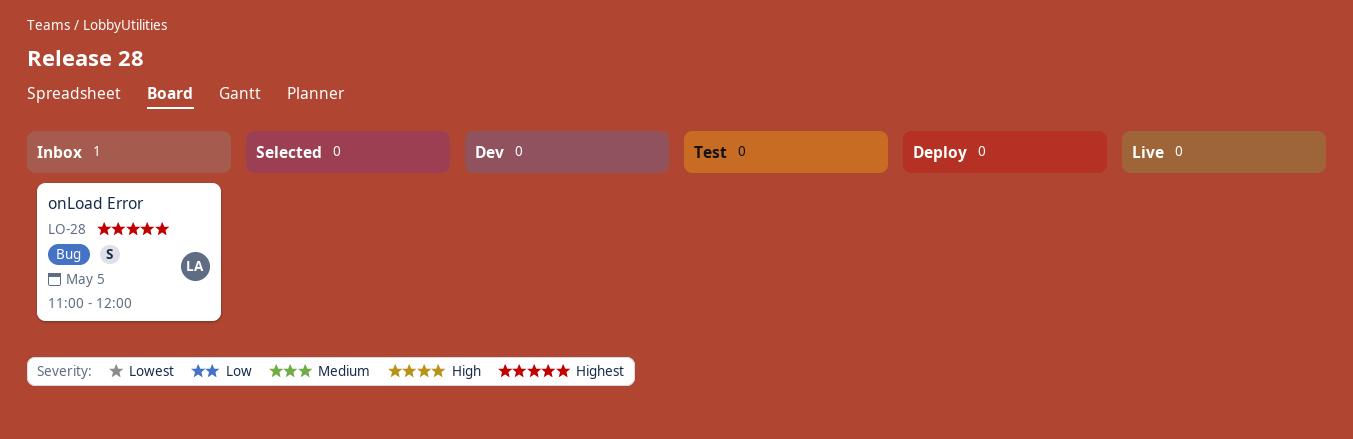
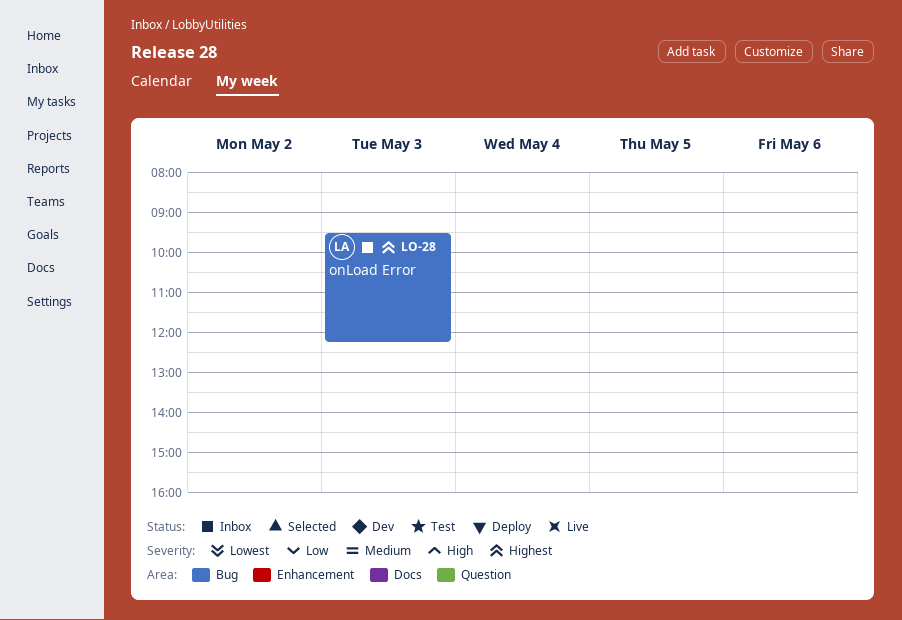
LO-28, day: May 5 -> May 3
LO-28, begins: 11:00 -> 09:30
LO-28, ends: 12:00 -> 12:15

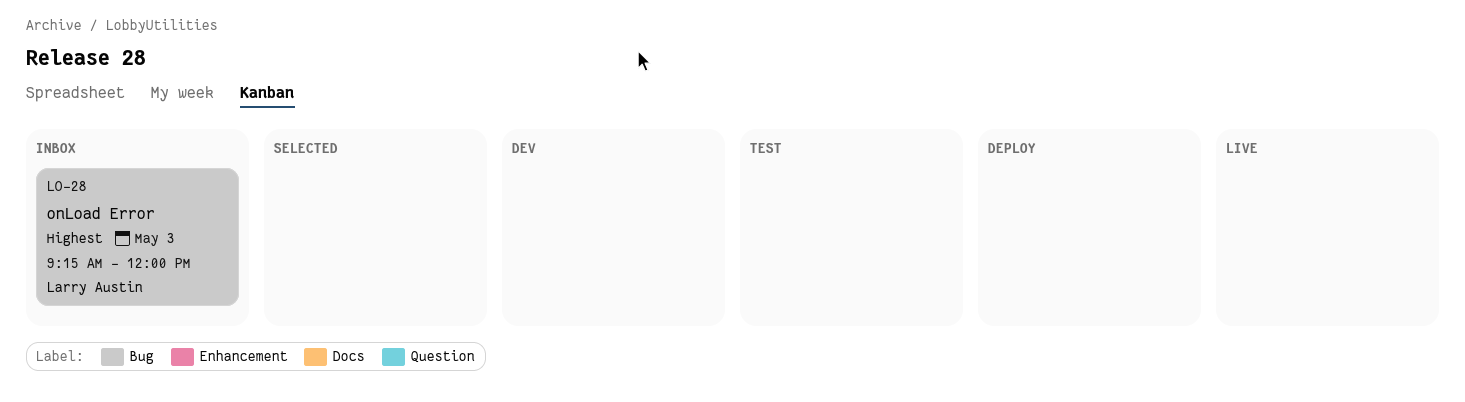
LO-28, begins: 09:30 -> 09:15
LO-28, ends: 12:15 -> 12:00

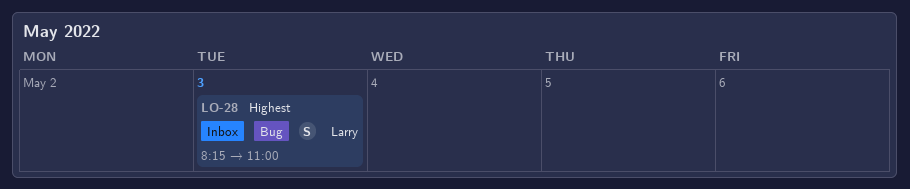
LO-28, begins: 09:15 -> 08:15
LO-28, ends: 12:00 -> 11:00

